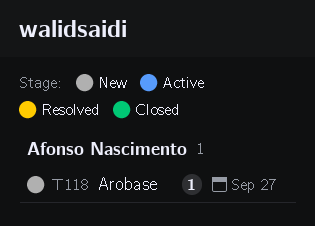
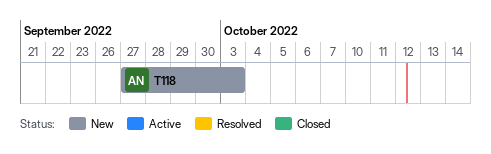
T118, due: Sep 27 -> Oct 3

